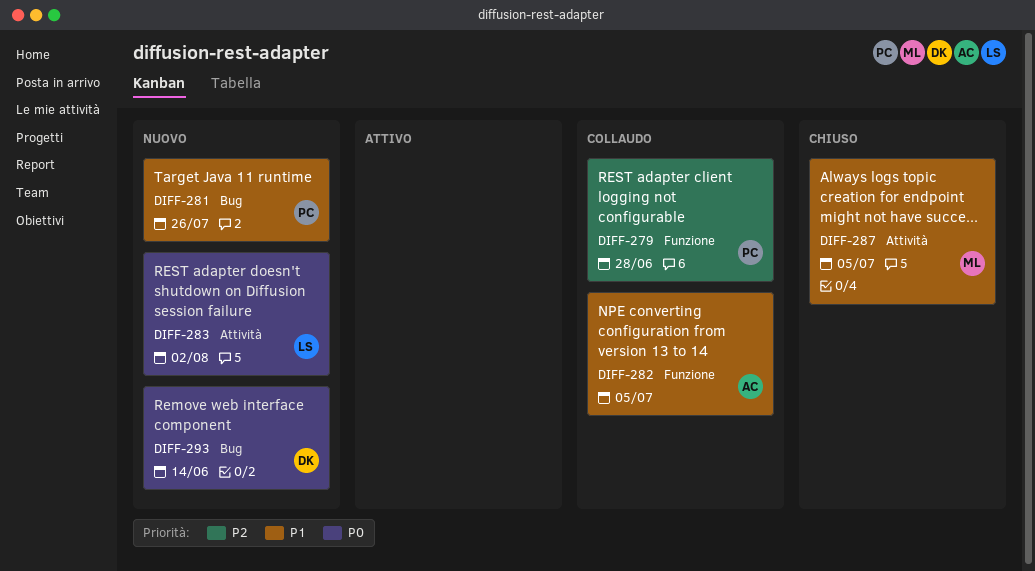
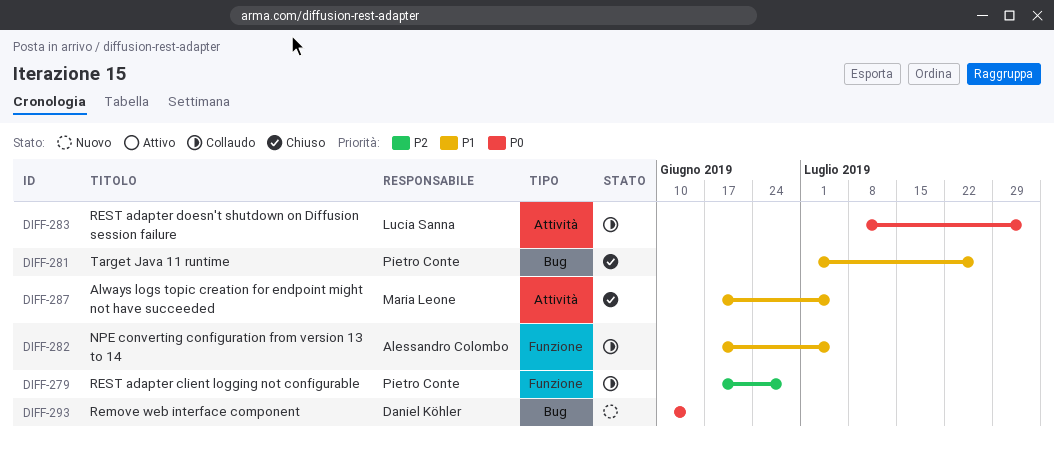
DIFF-281, status: Nuovo -> Chiuso
DIFF-283, status: Nuovo -> Collaudo

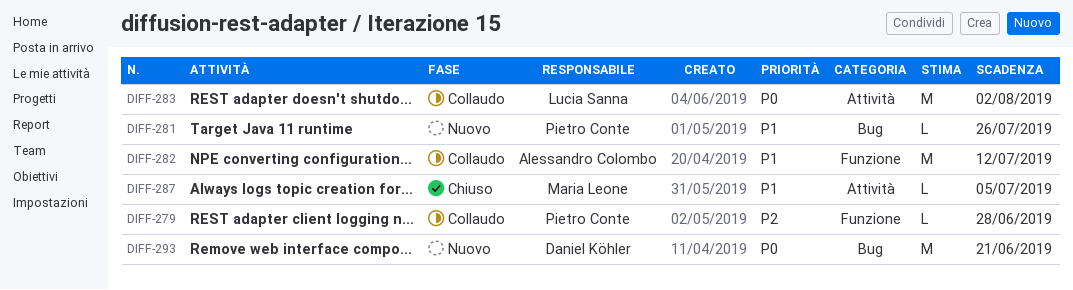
DIFF-281, status: Chiuso -> Nuovo
DIFF-282, due: Jul 5 -> Jul 12
DIFF-293, due: Jun 14 -> Jun 21

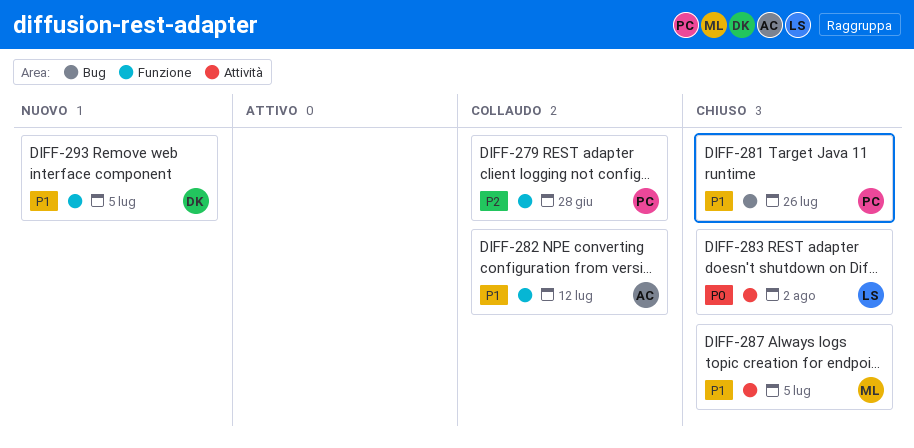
DIFF-281, status: Nuovo -> Chiuso
DIFF-283, status: Collaudo -> Chiuso
DIFF-293, priority: P0 -> P1
DIFF-293, label: Bug -> Funzione
DIFF-293, due: Jun 21 -> Jul 5

